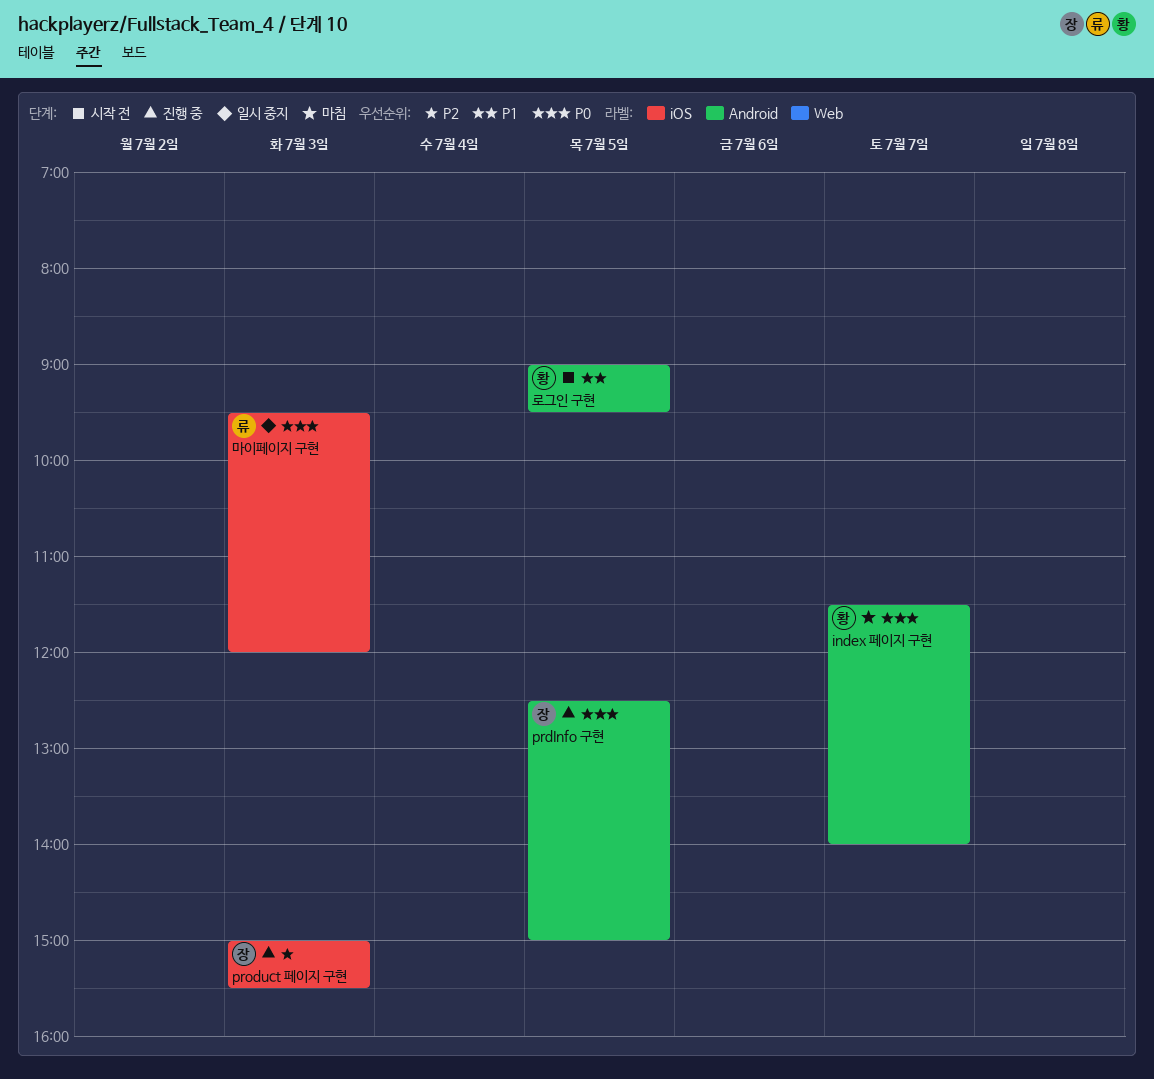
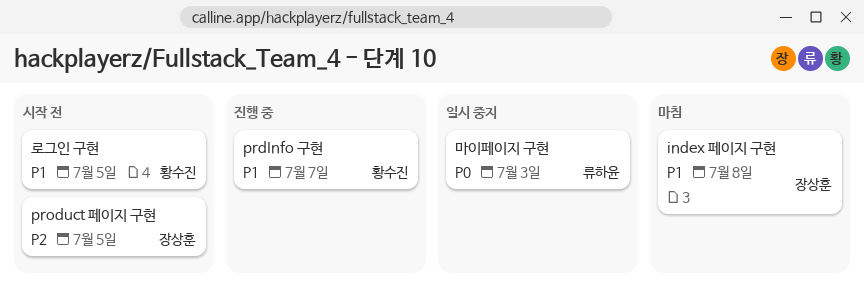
index 페이지 구현, owner: 황수진 -> 장상훈
index 페이지 구현, priority: P0 -> P1
index 페이지 구현, day: Jul 7 -> Jul 8
prdInfo 구현, owner: 장상훈 -> 황수진
prdInfo 구현, priority: P0 -> P1
prdInfo 구현, day: Jul 5 -> Jul 7
product 페이지 구현, status: 진행 중 -> 시작 전
product 페이지 구현, day: Jul 3 -> Jul 5

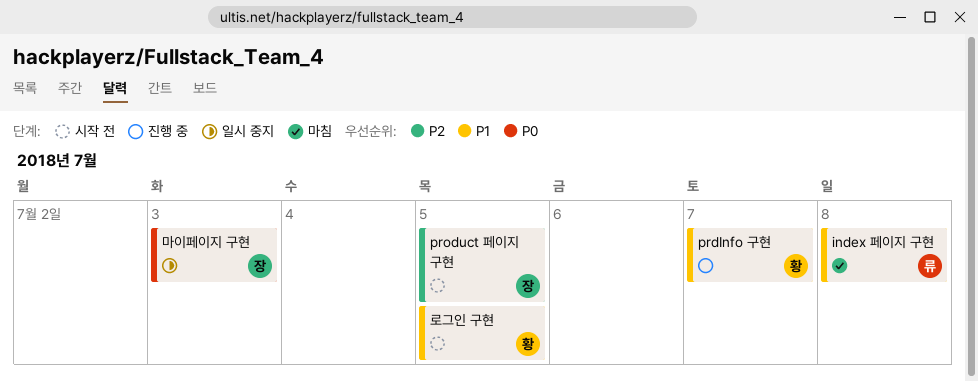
index 페이지 구현, owner: 장상훈 -> 류하윤
마이페이지 구현, owner: 류하윤 -> 장상훈

